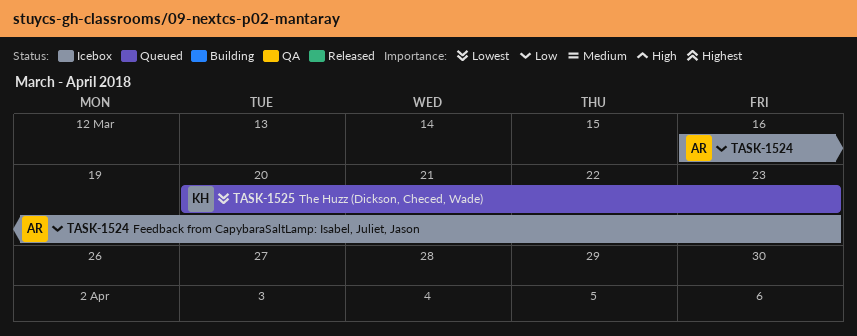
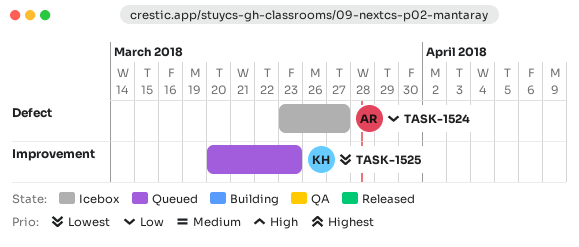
TASK-1524, start: Mar 16 -> Mar 23
TASK-1524, due: Mar 23 -> Mar 27

